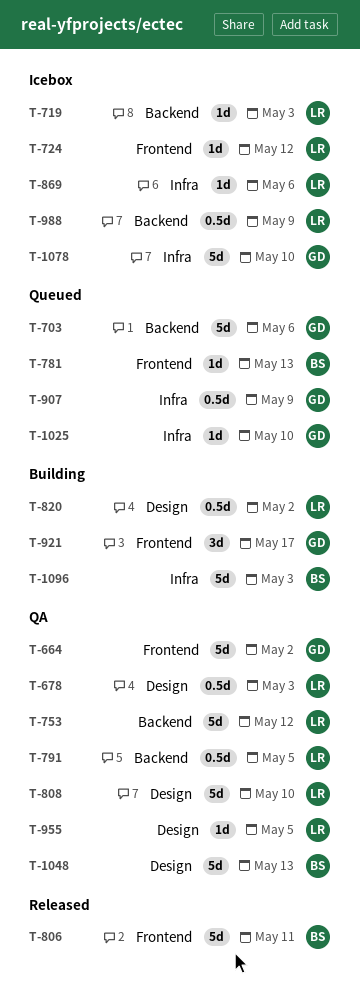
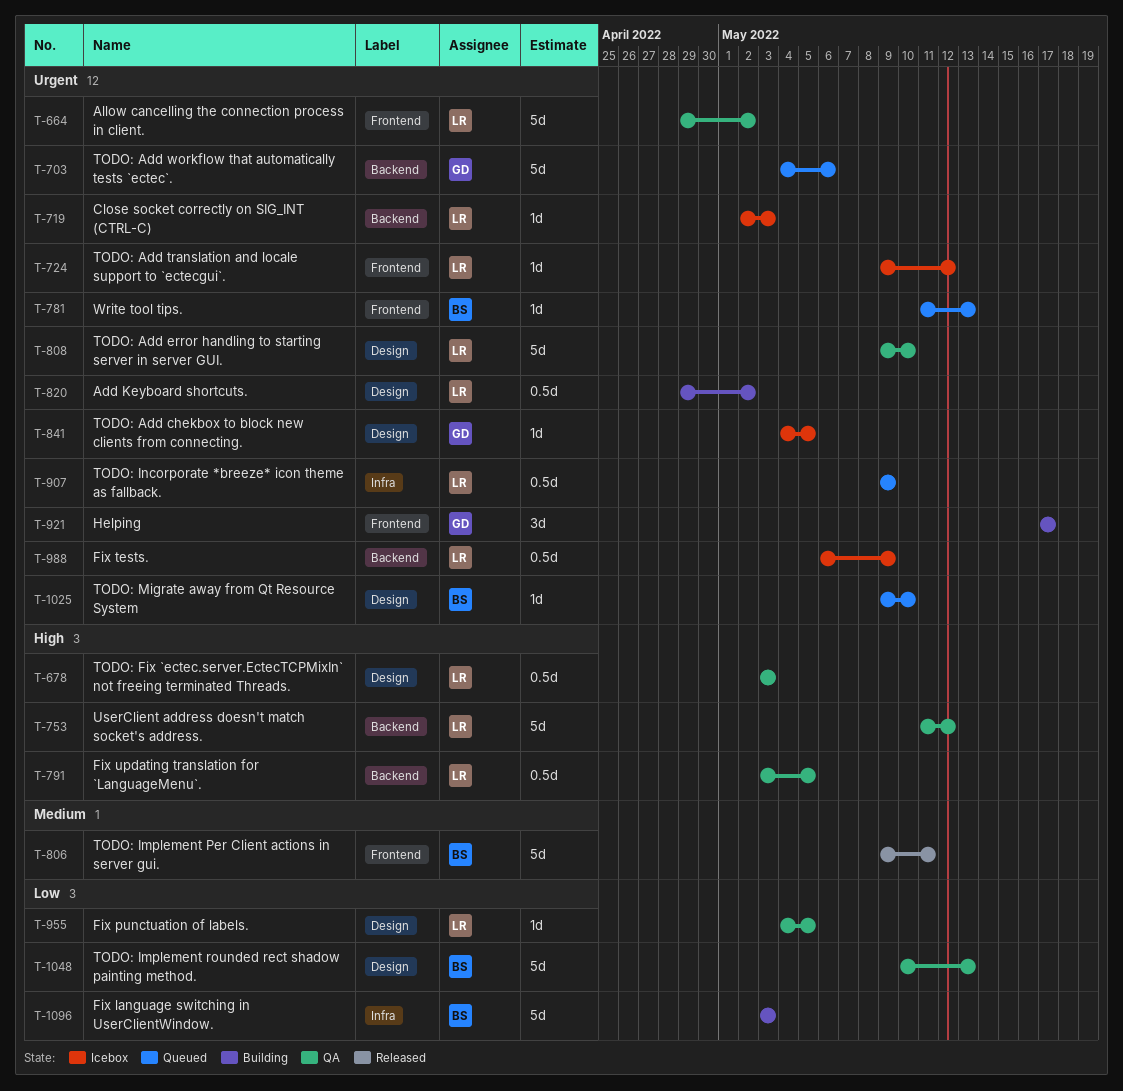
T-664, owner: GD -> LR
T-841: none -> present
T-869: present -> none
T-907, owner: GD -> LR
T-1025, owner: GD -> BS
T-1025, label: Infra -> Design
T-1078: present -> none

